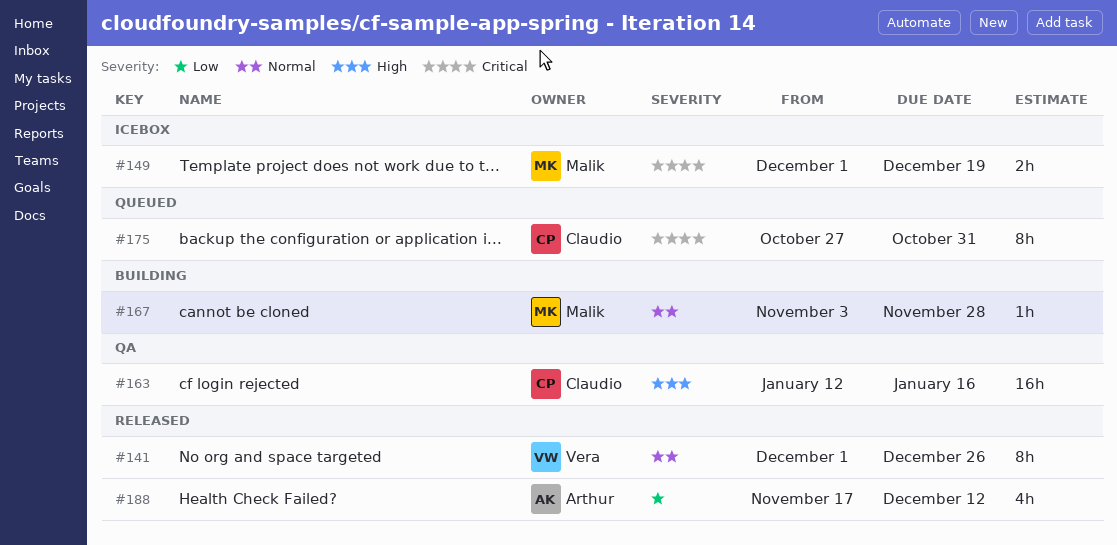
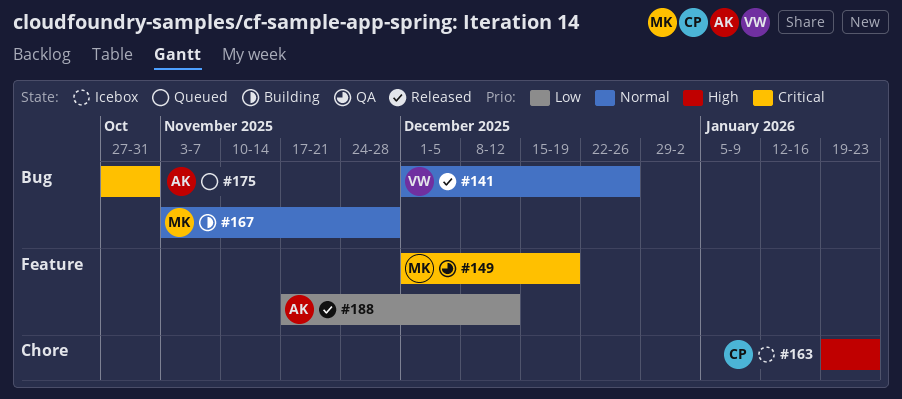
#149, status: Icebox -> QA
#163, status: QA -> Icebox
#163, start: Jan 12 -> Jan 19
#163, due: Jan 16 -> Jan 23
#175, owner: Claudio -> Arthur

